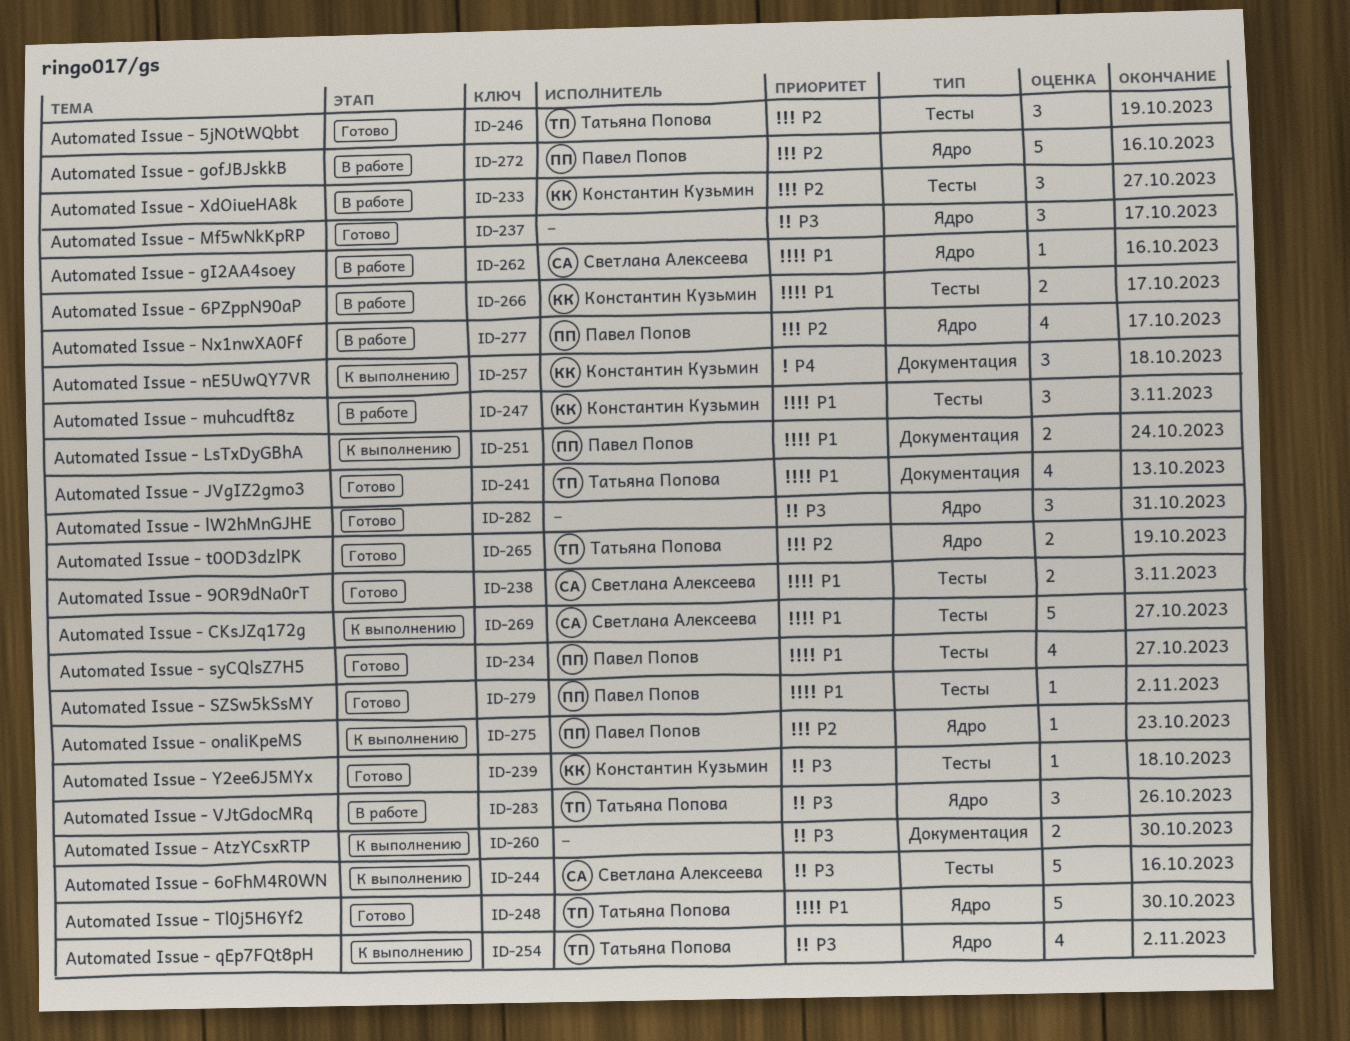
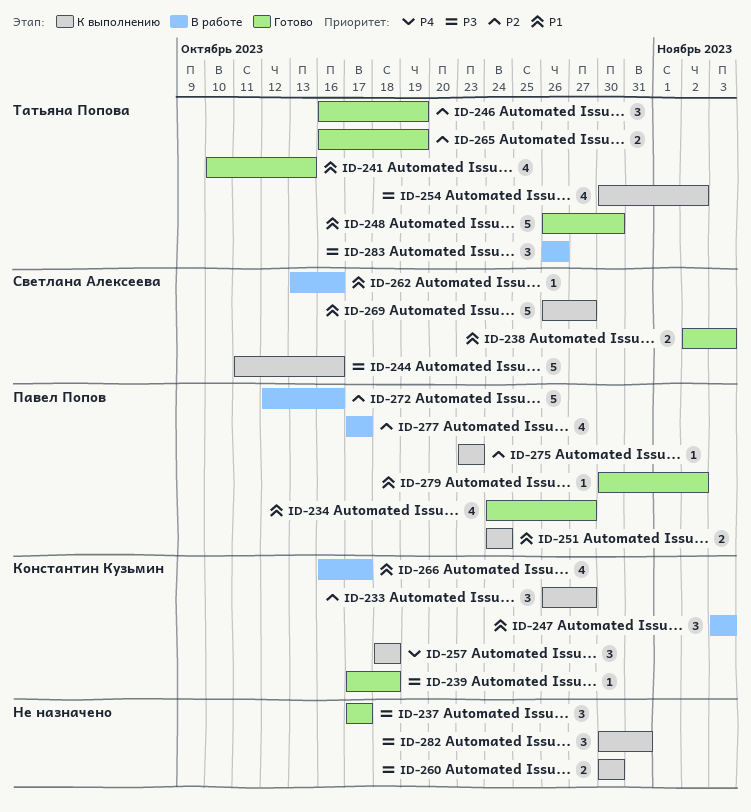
ID-233, status: В работе -> К выполнению
ID-266, estimate: 2 -> 4
ID-282, status: Готово -> К выполнению

